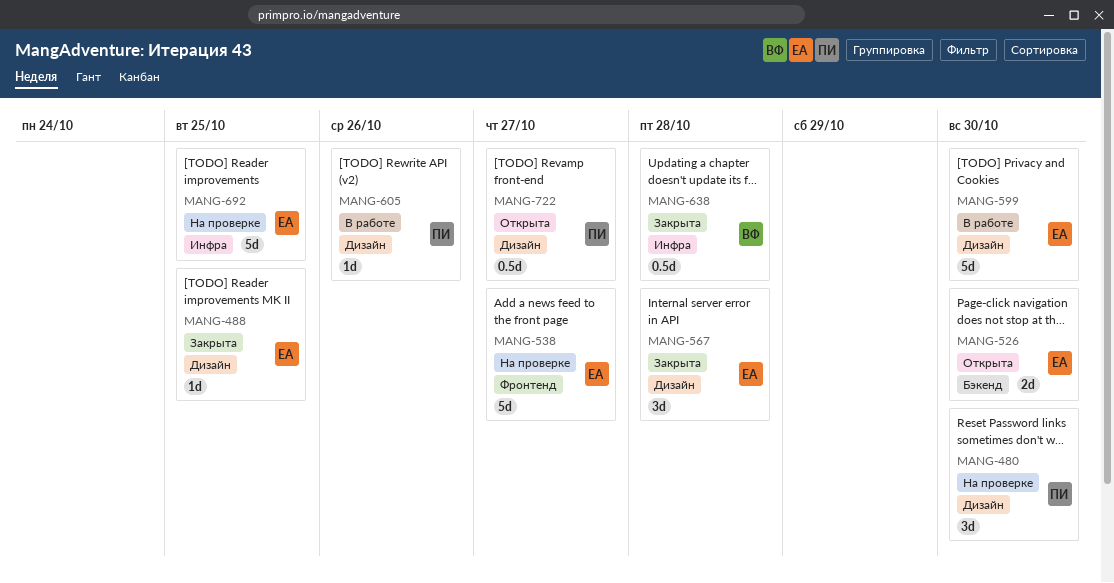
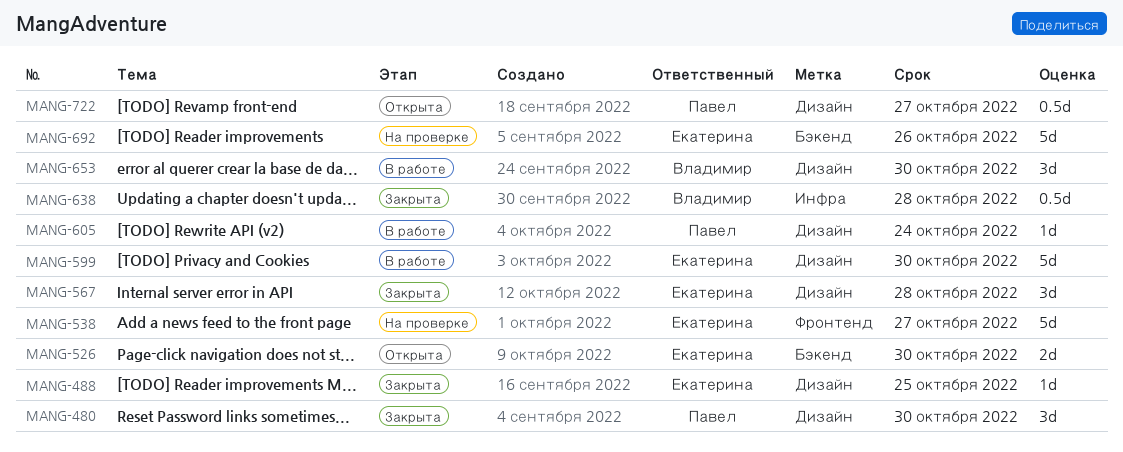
MANG-480, status: На проверке -> Закрыта
MANG-605, due: Oct 26 -> Oct 24
MANG-653: none -> present
MANG-692, label: Инфра -> Бэкенд
MANG-692, due: Oct 25 -> Oct 26

